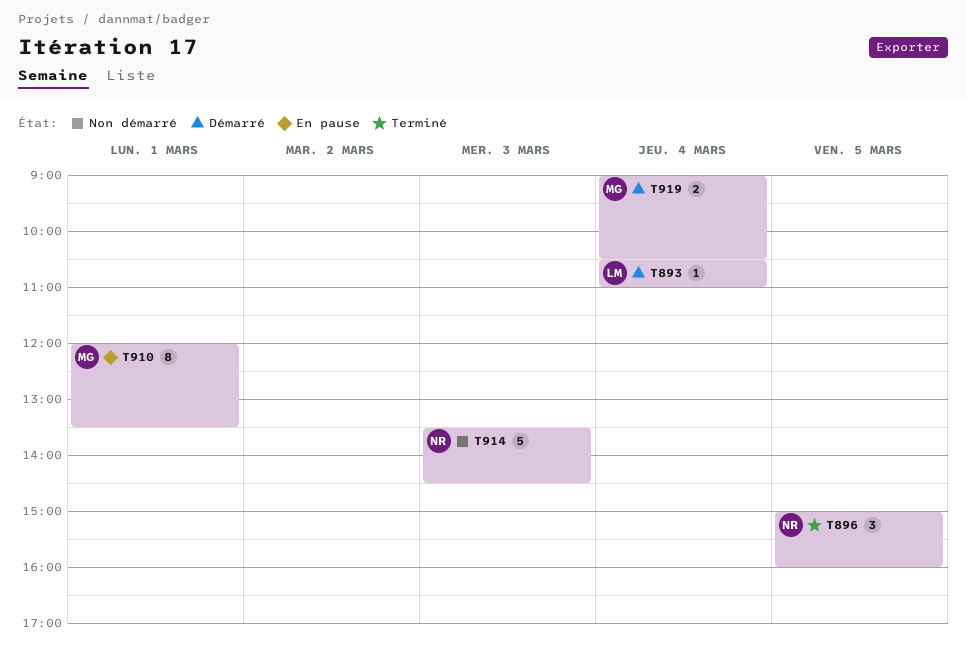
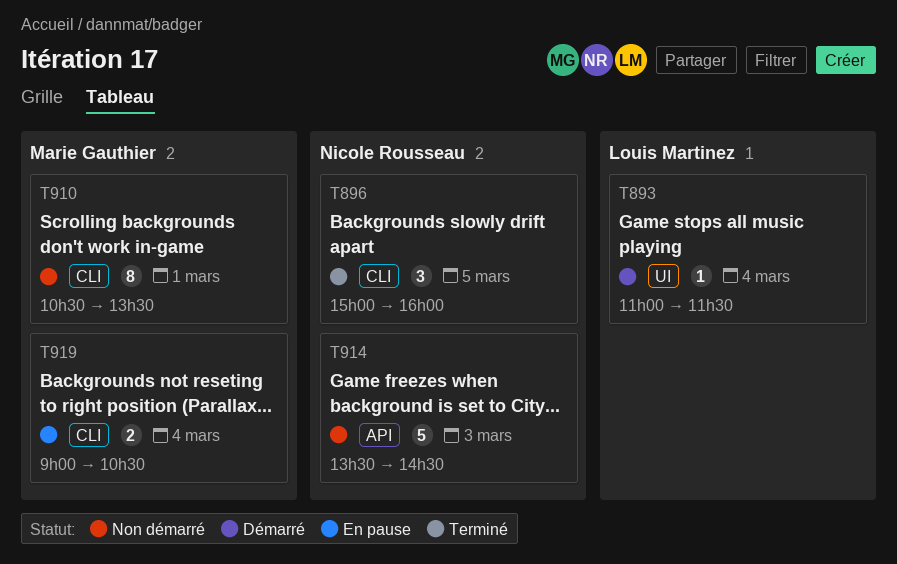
T893, begins: 10:30 -> 11:00
T893, ends: 11:00 -> 11:30
T910, status: En pause -> Non démarré
T910, begins: 12:00 -> 10:30
T919, status: Démarré -> En pause

